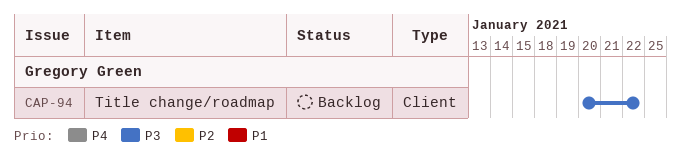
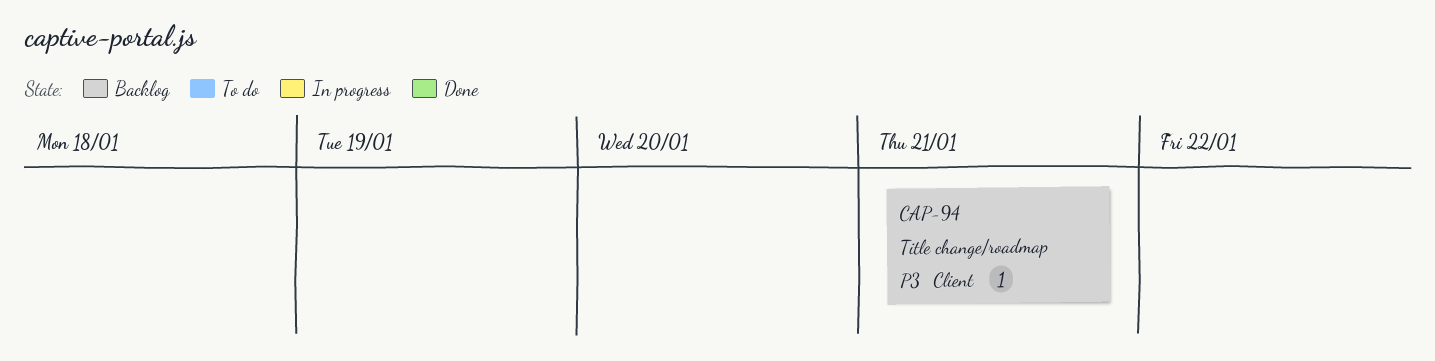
CAP-94, due: Jan 22 -> Jan 21

